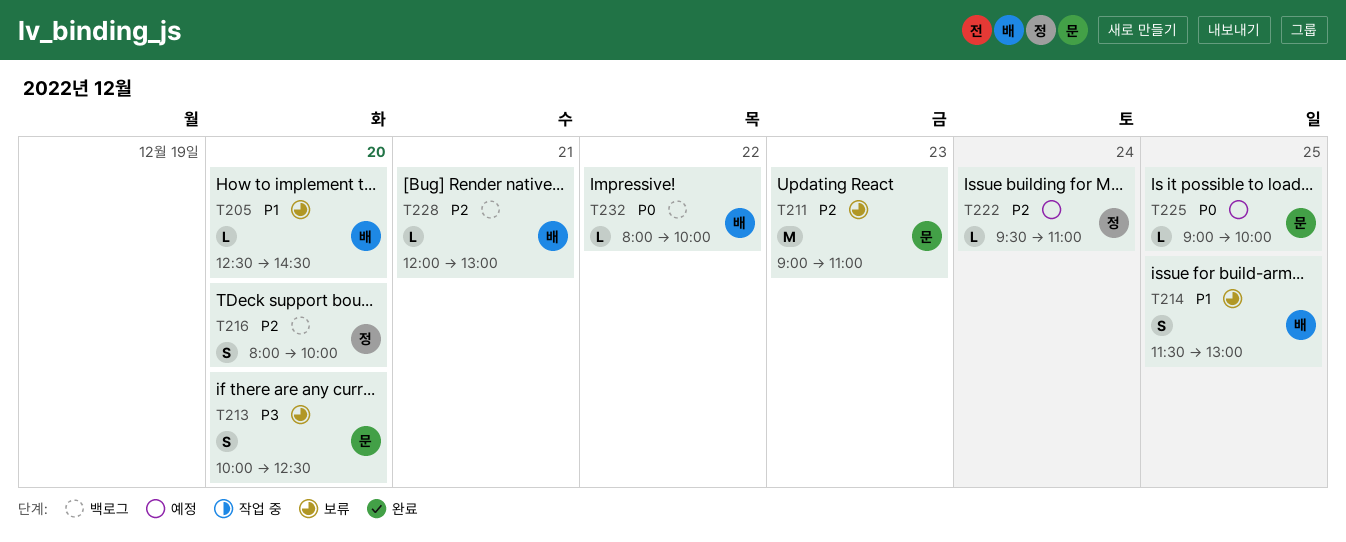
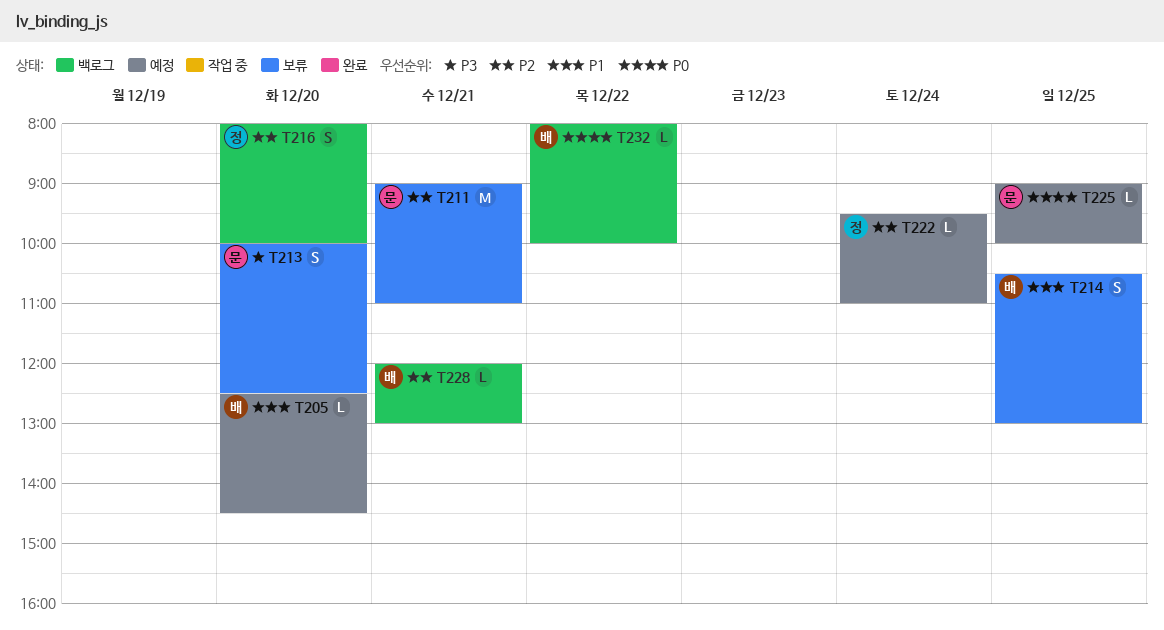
T205, status: 보류 -> 예정
T211, day: Dec 23 -> Dec 21
T214, begins: 11:30 -> 10:30

